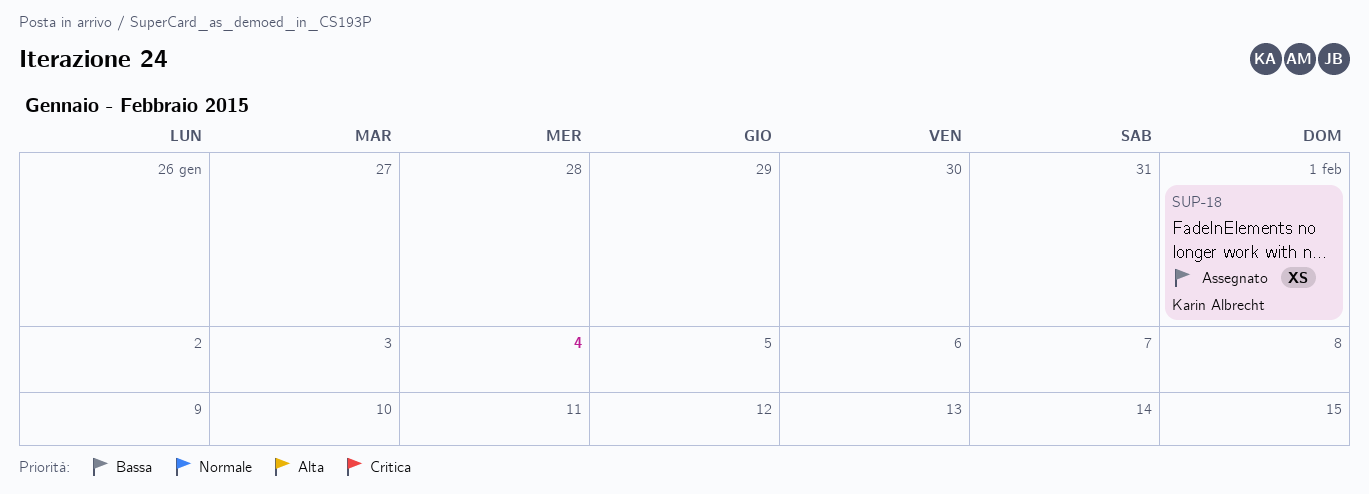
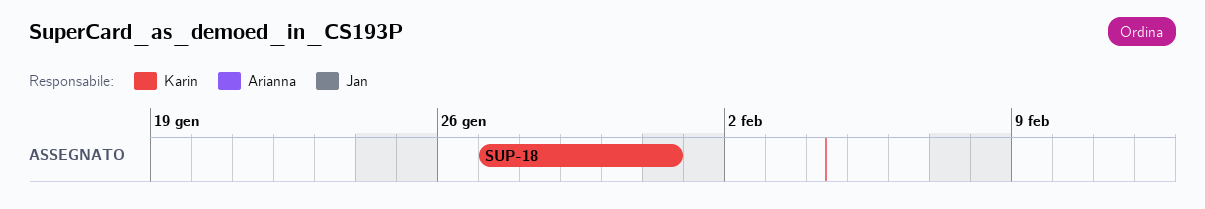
SUP-18, due: Feb 1 -> Jan 31

